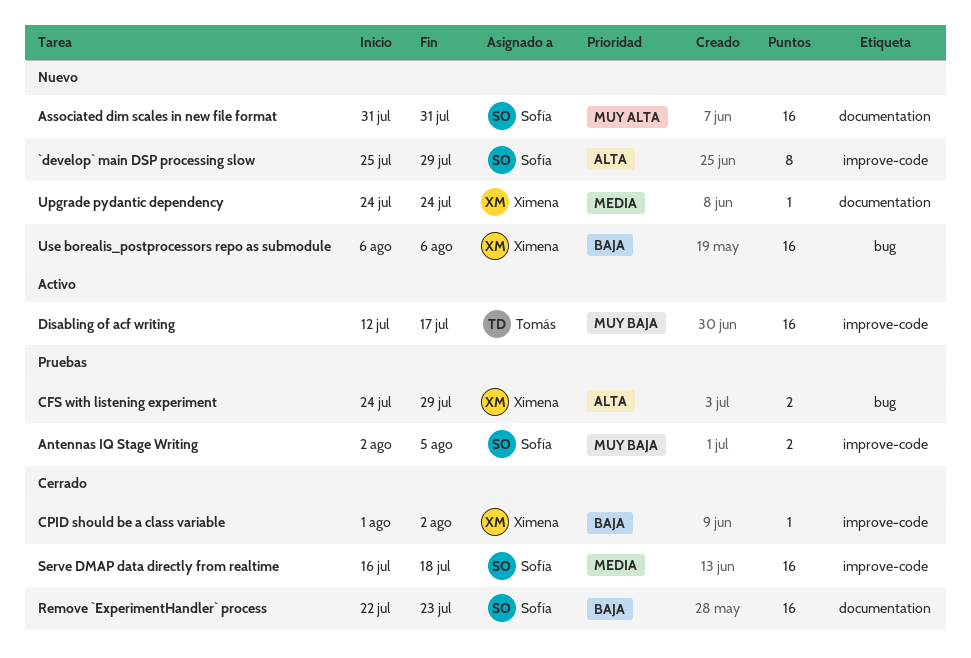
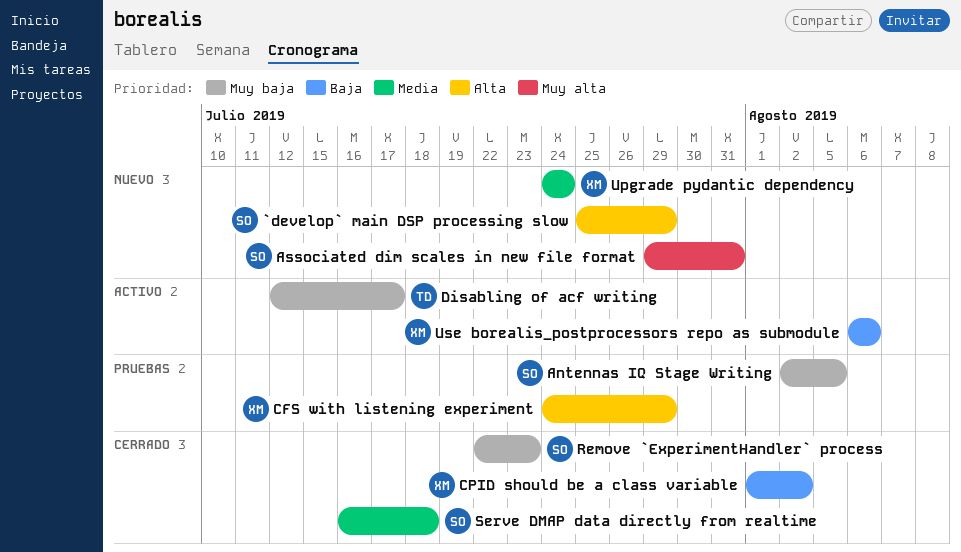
Associated dim scales in new file format, start: Jul 31 -> Jul 29
Remove `ExperimentHandler` process, priority: Baja -> Muy baja
Use borealis_postprocessors repo as submodule, status: Nuevo -> Activo

